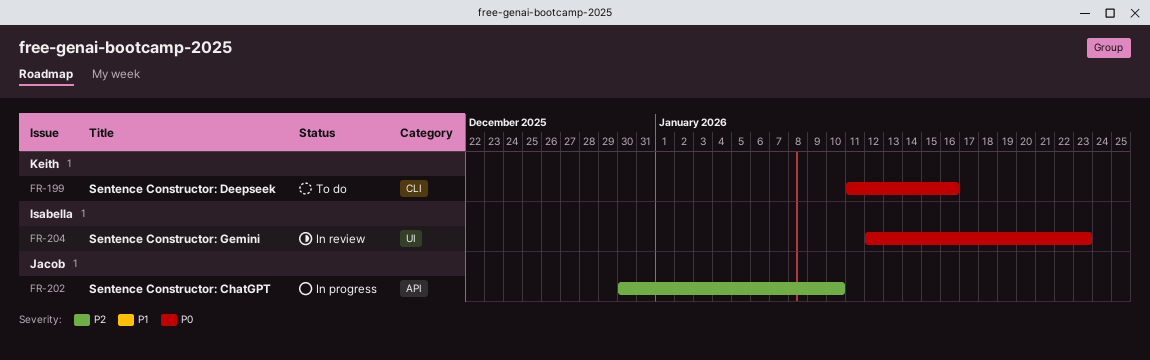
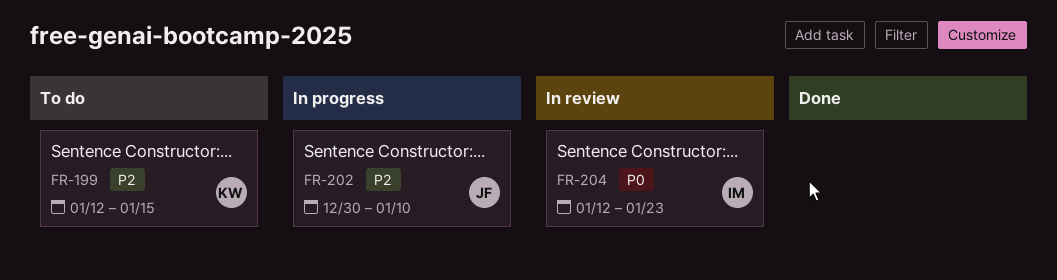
FR-199, priority: P0 -> P2
FR-199, start: Jan 11 -> Jan 12
FR-199, due: Jan 16 -> Jan 15

